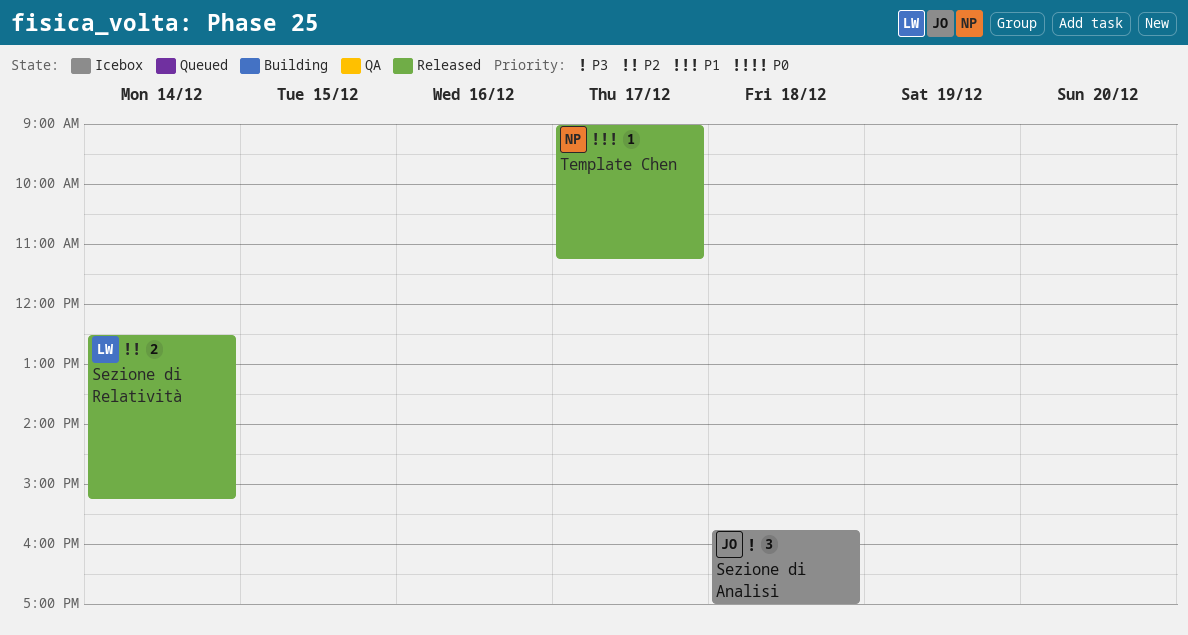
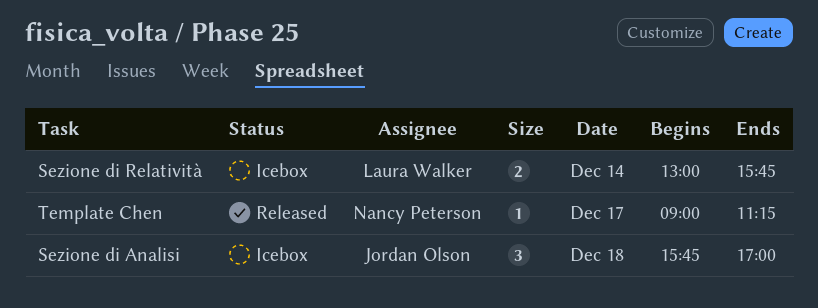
Sezione di Relatività, status: Released -> Icebox
Sezione di Relatività, begins: 12:30 -> 13:00
Sezione di Relatività, ends: 15:15 -> 15:45

